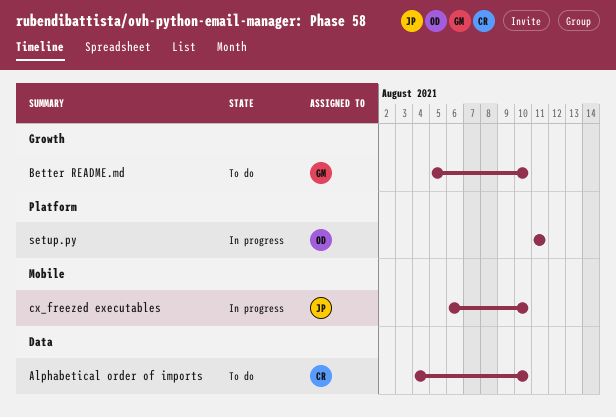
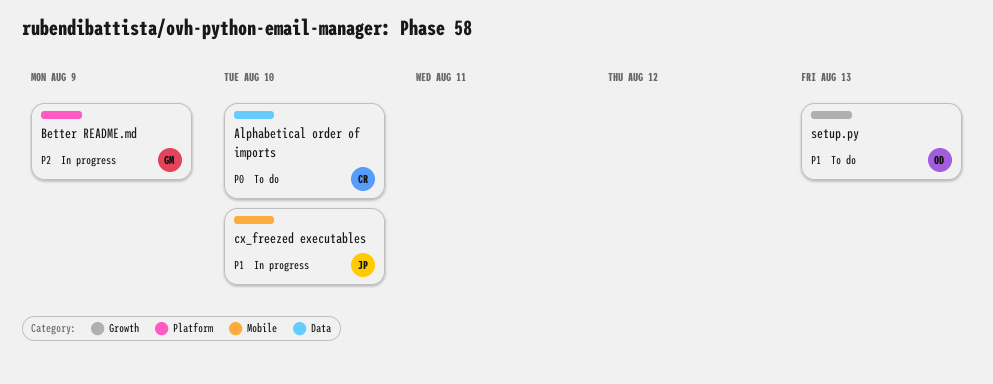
Better README.md, status: To do -> In progress
Better README.md, label: Growth -> Platform
Better README.md, due: Aug 10 -> Aug 9
setup.py, status: In progress -> To do
setup.py, label: Platform -> Growth
setup.py, due: Aug 11 -> Aug 13

